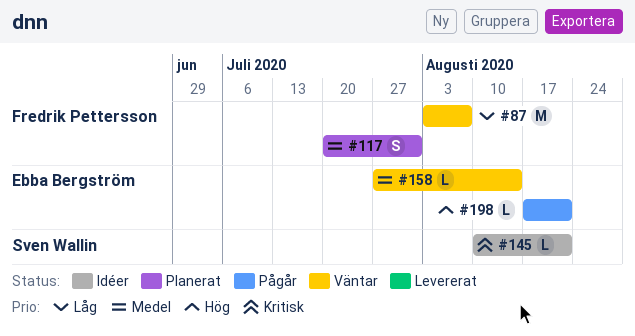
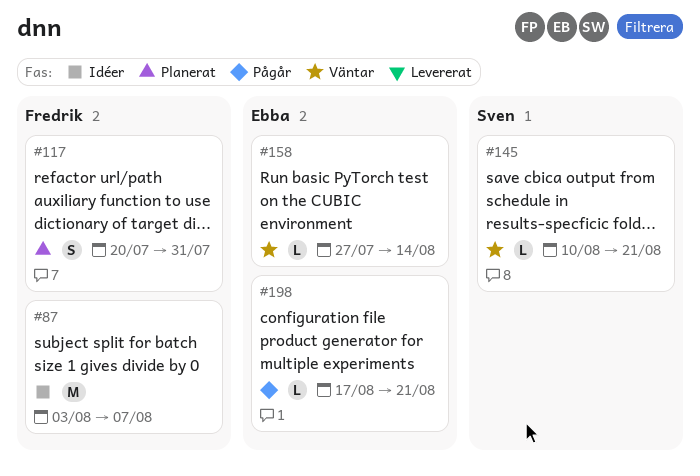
#87, status: Väntar -> Idéer
#145, status: Idéer -> Väntar

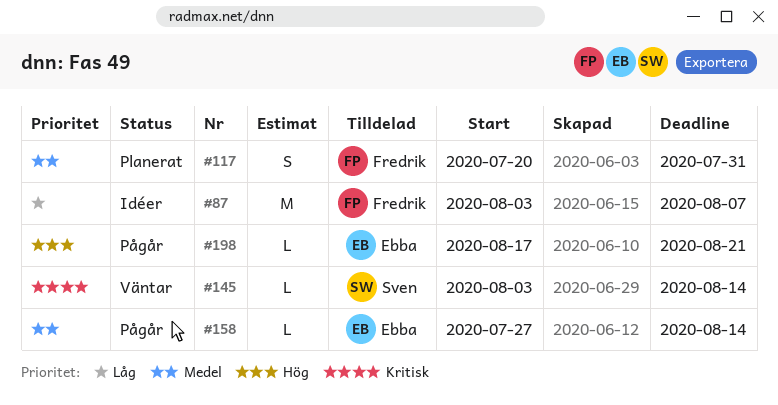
#145, start: Aug 10 -> Aug 3
#145, due: Aug 21 -> Aug 14
#158, status: Väntar -> Pågår

